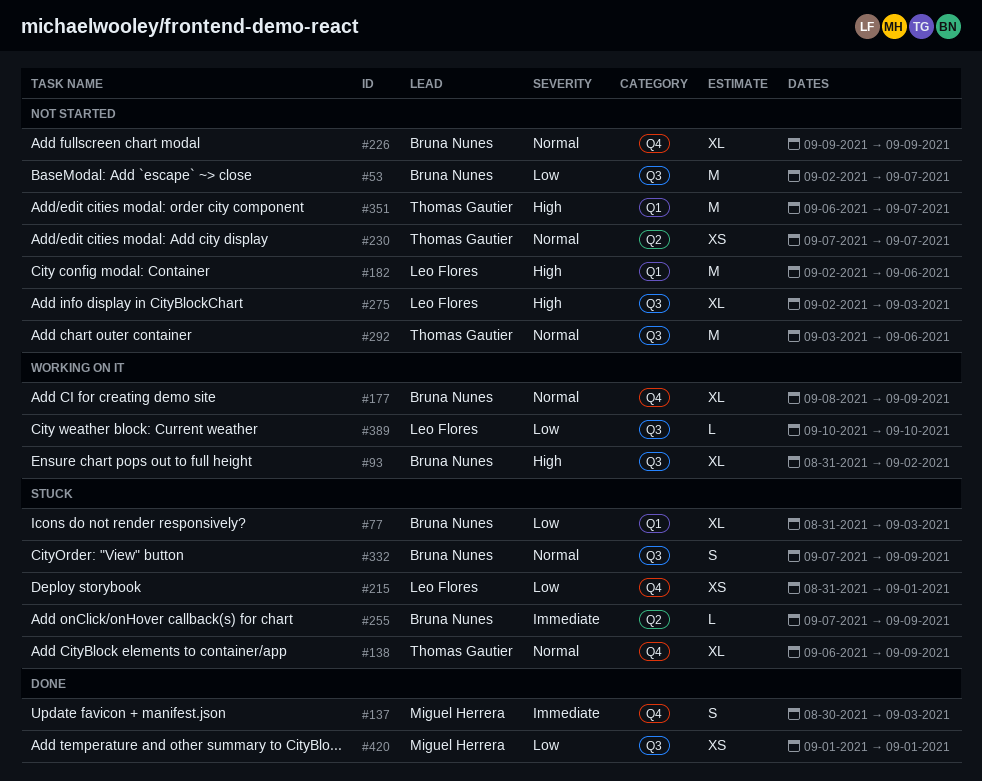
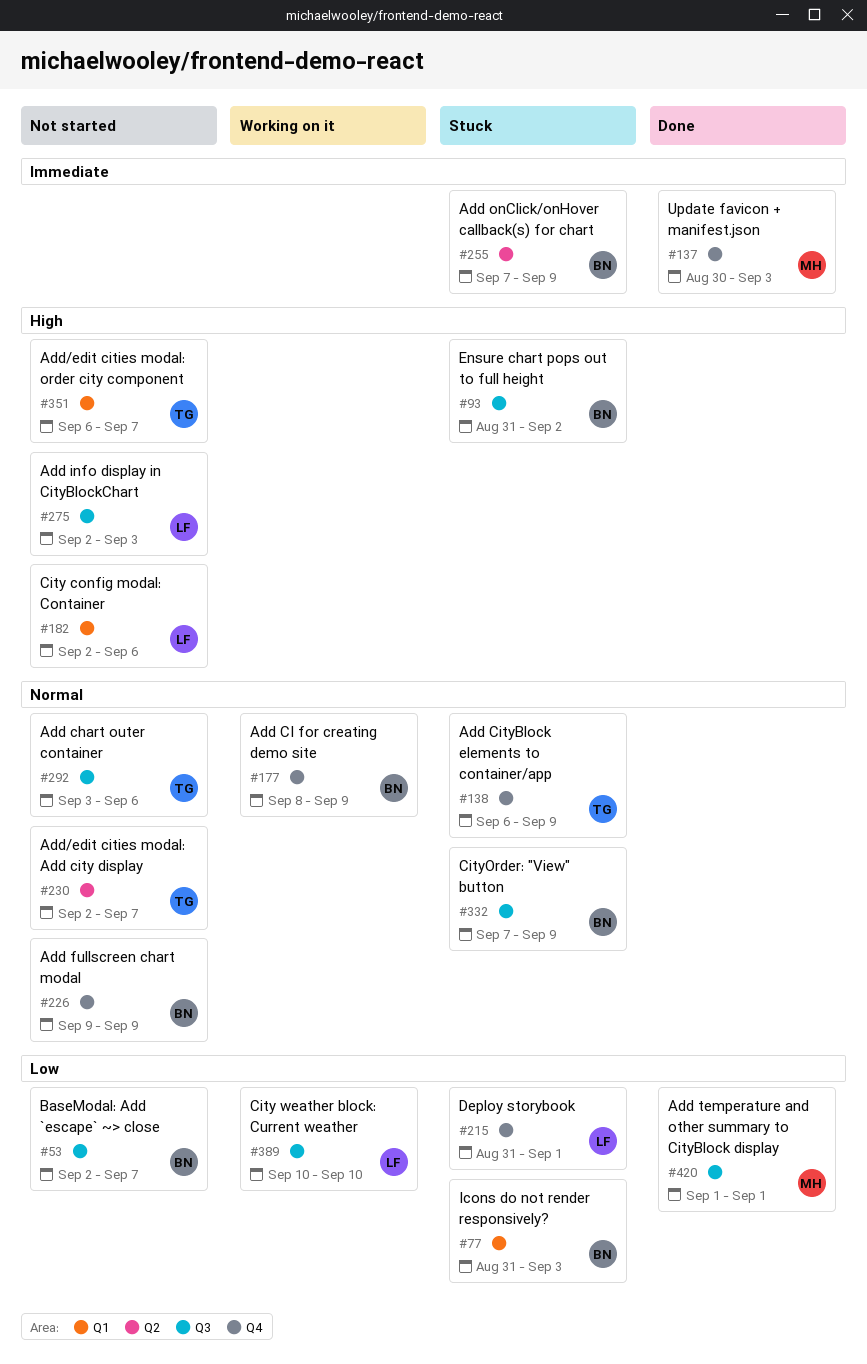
#93, status: Working on it -> Stuck
#230, start: Sep 7 -> Sep 2

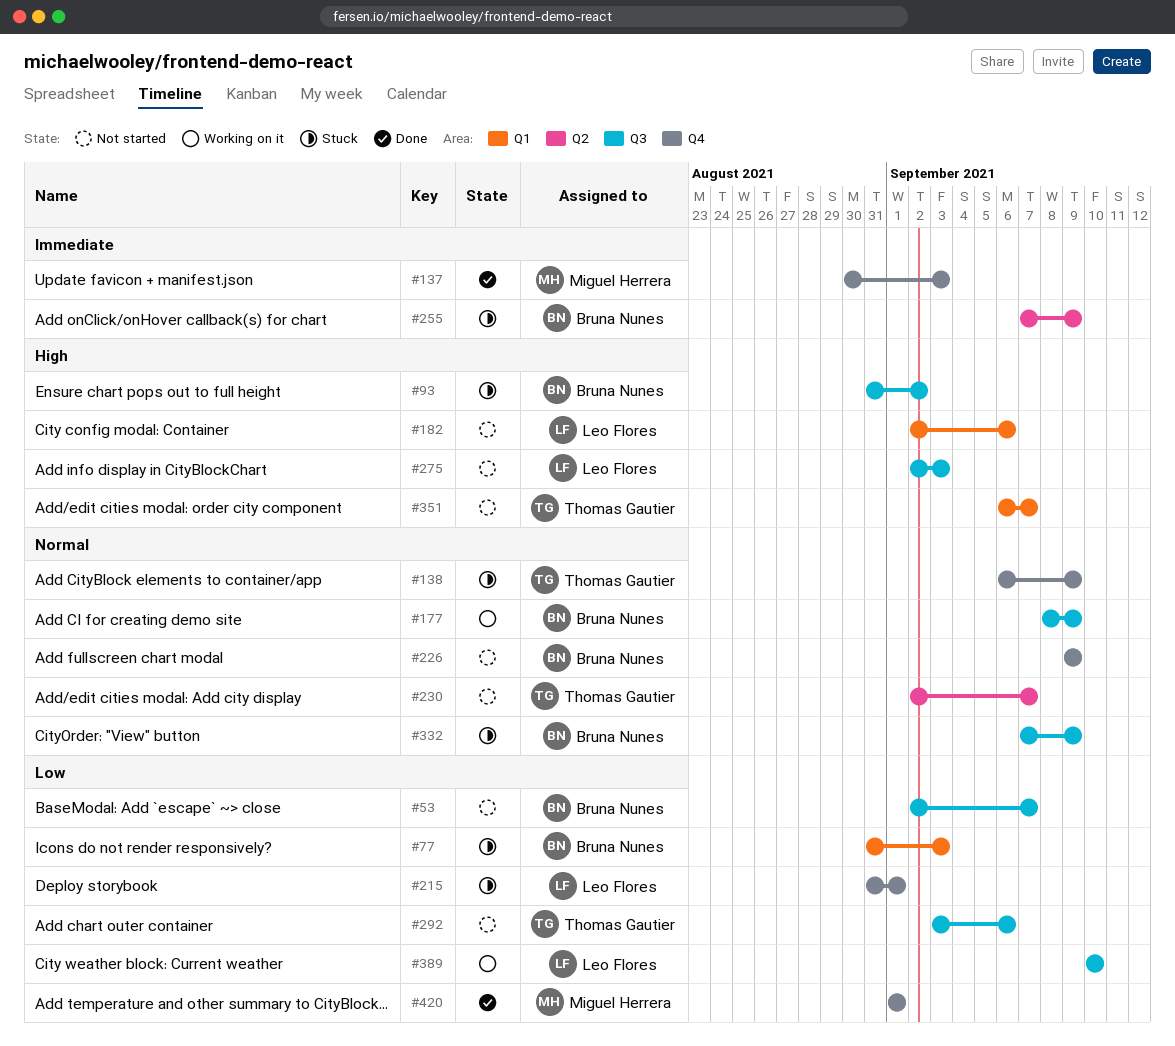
#177, label: Q4 -> Q3
#292, priority: Normal -> Low
#420, label: Q3 -> Q4

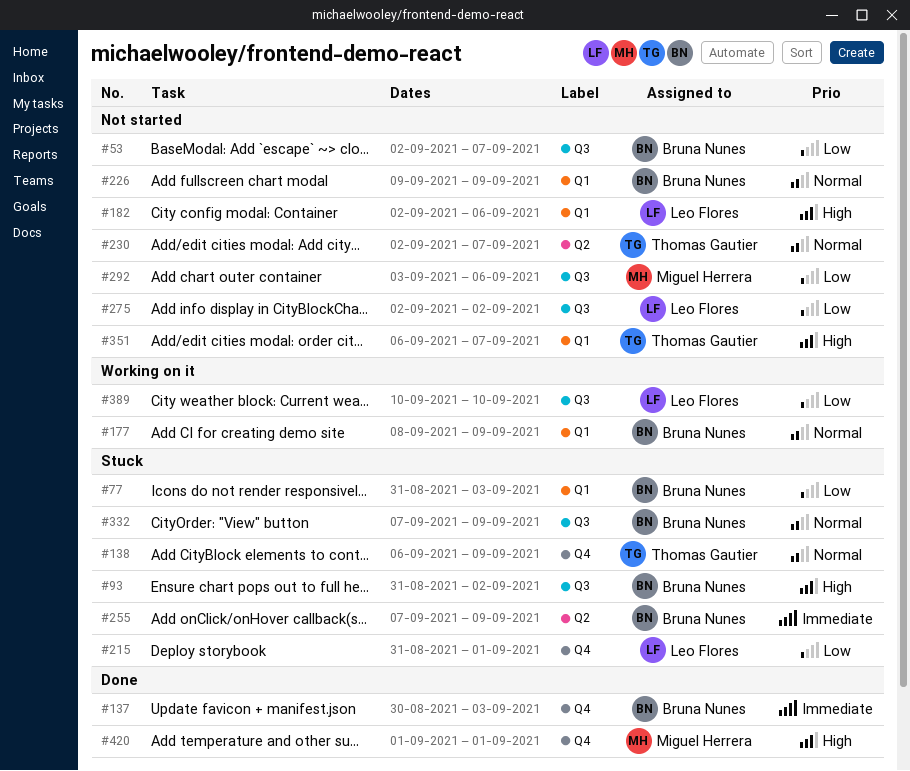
#137, owner: Miguel Herrera -> Bruna Nunes
#177, label: Q3 -> Q1
#226, label: Q4 -> Q1
#275, priority: High -> Low
#275, due: Sep 3 -> Sep 2
#292, owner: Thomas Gautier -> Miguel Herrera
#420, priority: Low -> High

